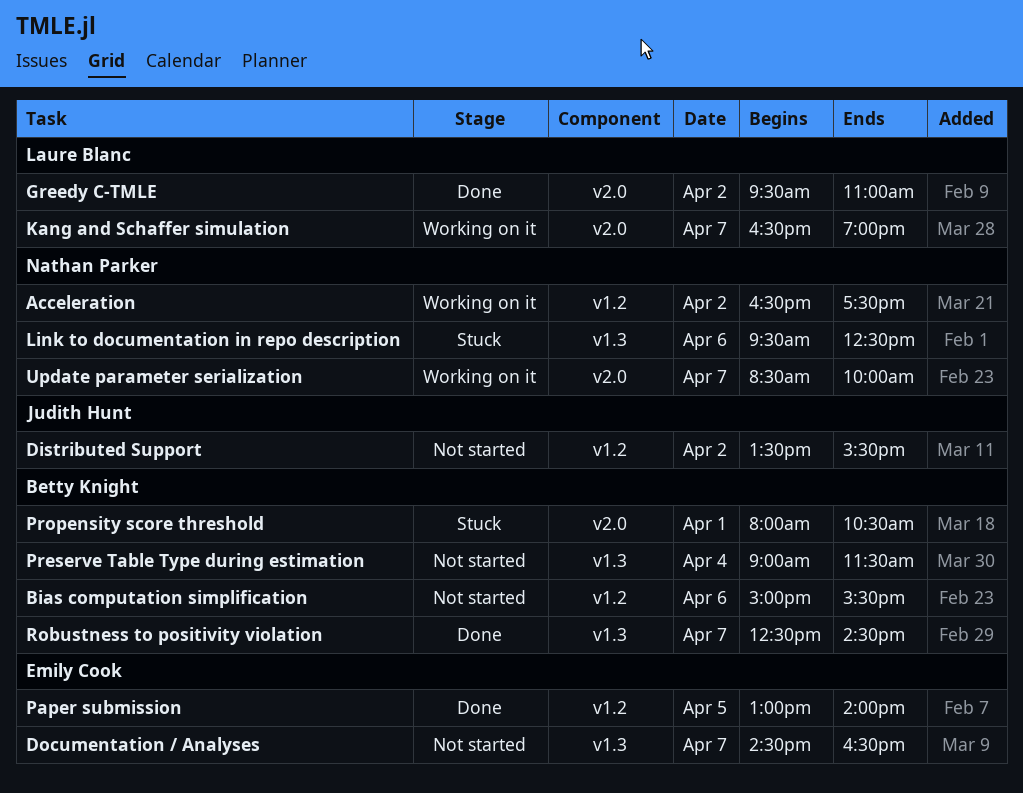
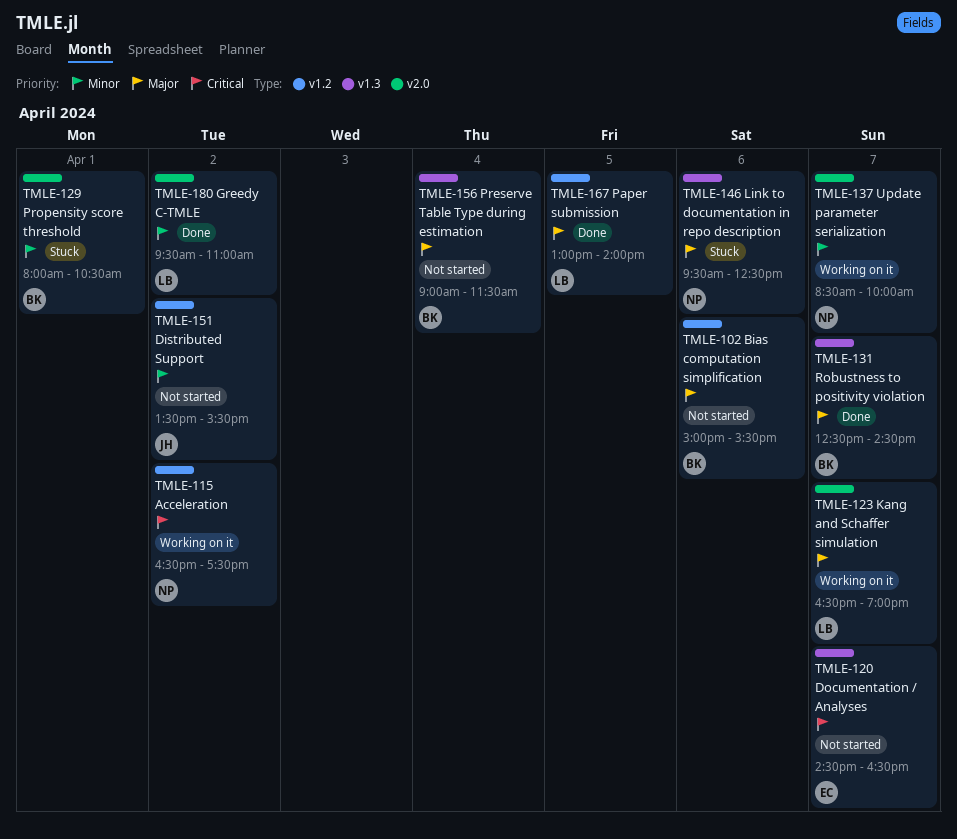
Paper submission, owner: Emily Cook -> Laure Blanc

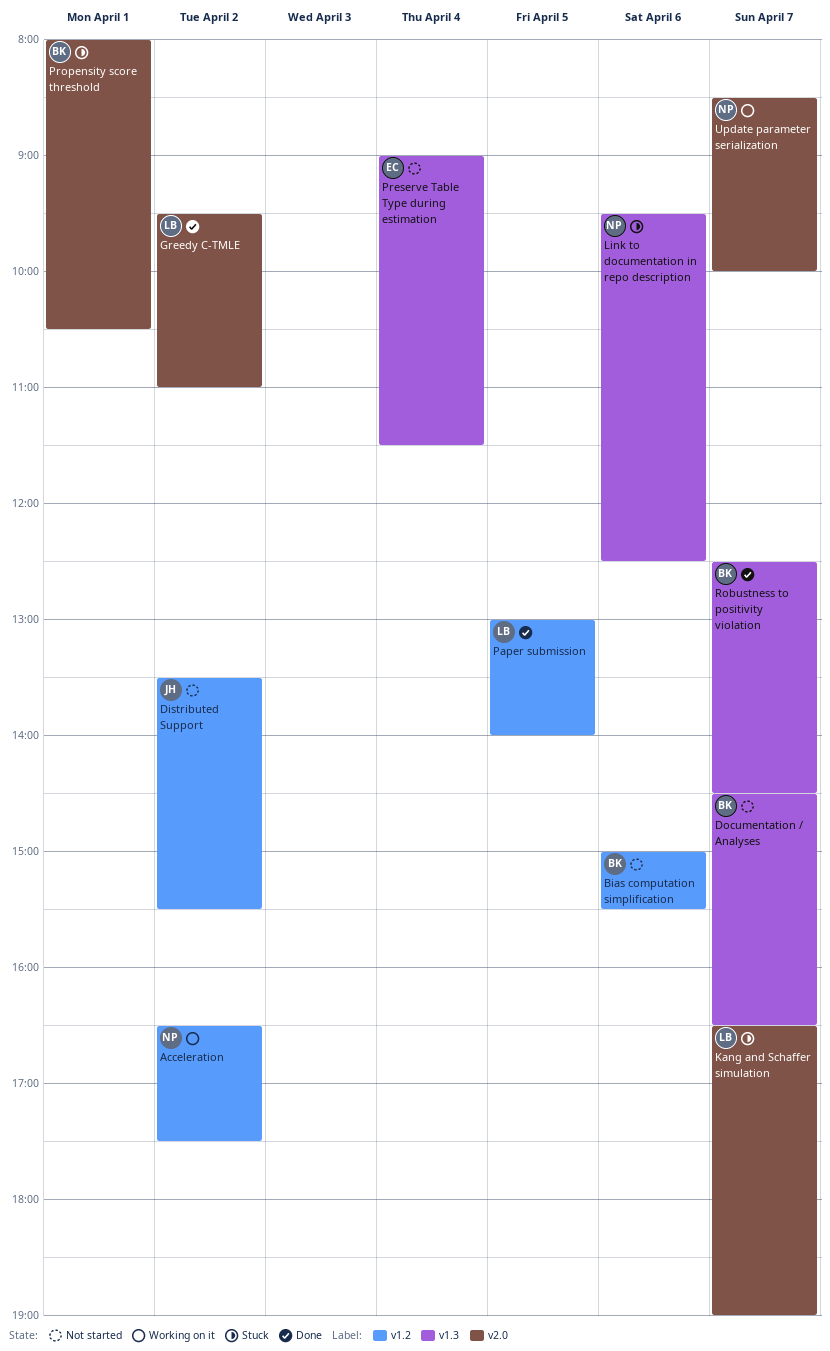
Documentation / Analyses, owner: EC -> BK
Kang and Schaffer simulation, status: Working on it -> Stuck
Preserve Table Type during estimation, owner: BK -> EC

